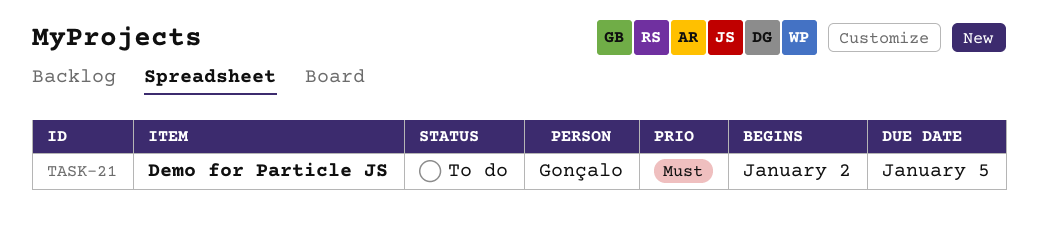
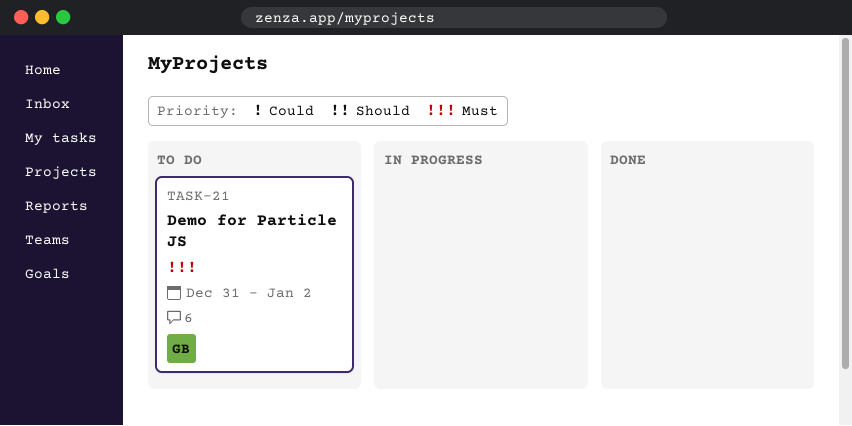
TASK-21, start: Jan 2 -> Dec 31
TASK-21, due: Jan 5 -> Jan 2

